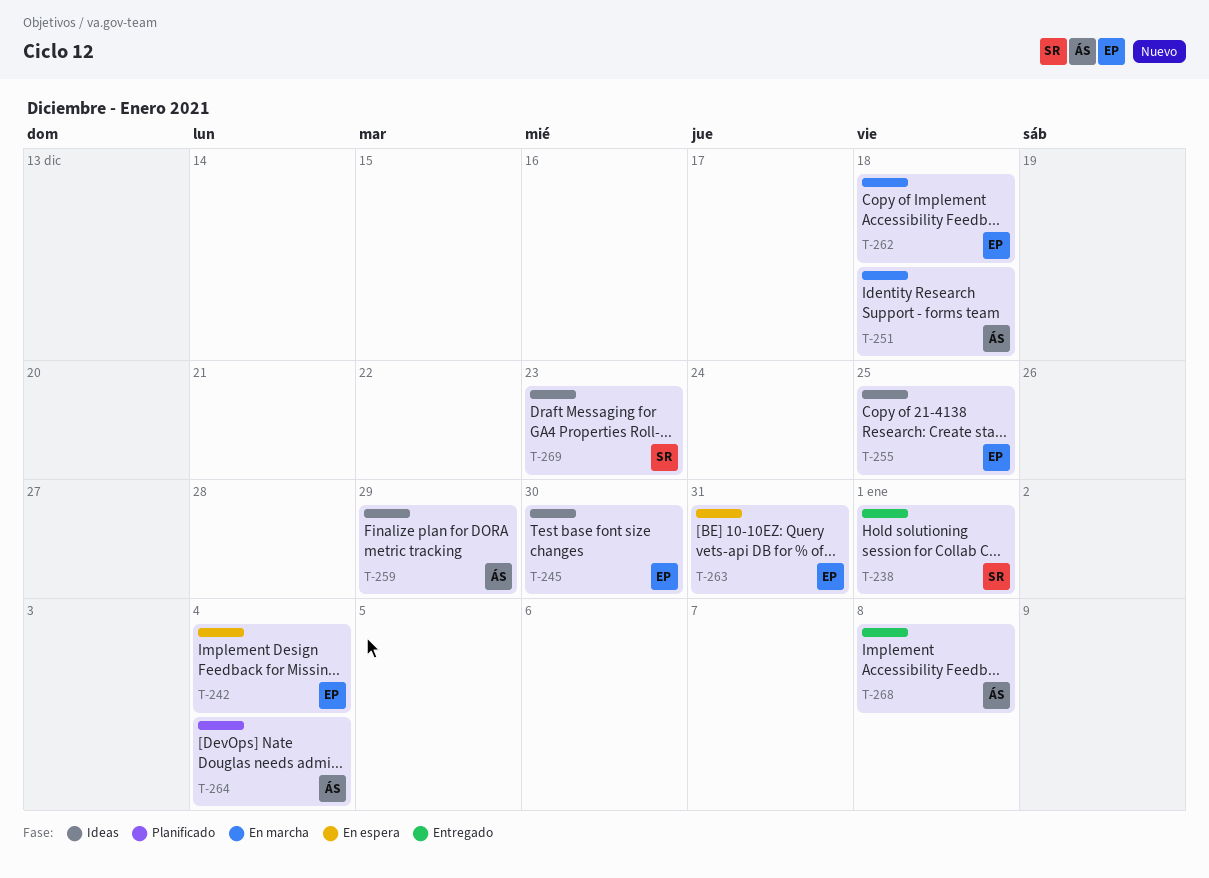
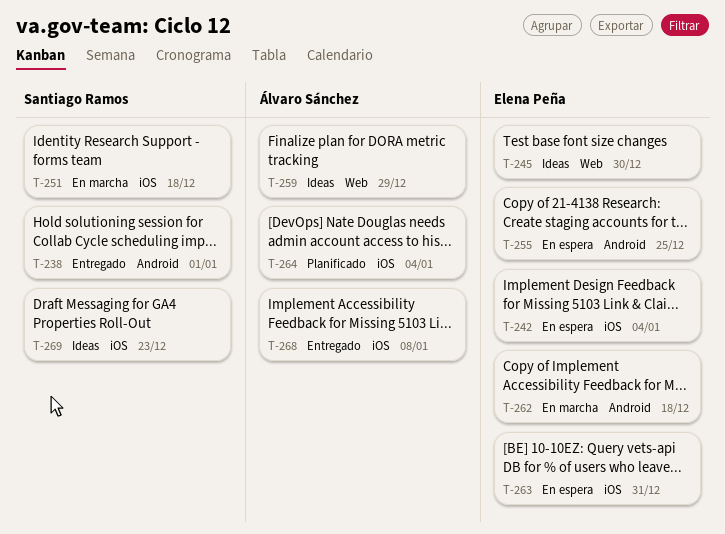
T-251, owner: Álvaro Sánchez -> Santiago Ramos
T-255, status: Ideas -> En espera

